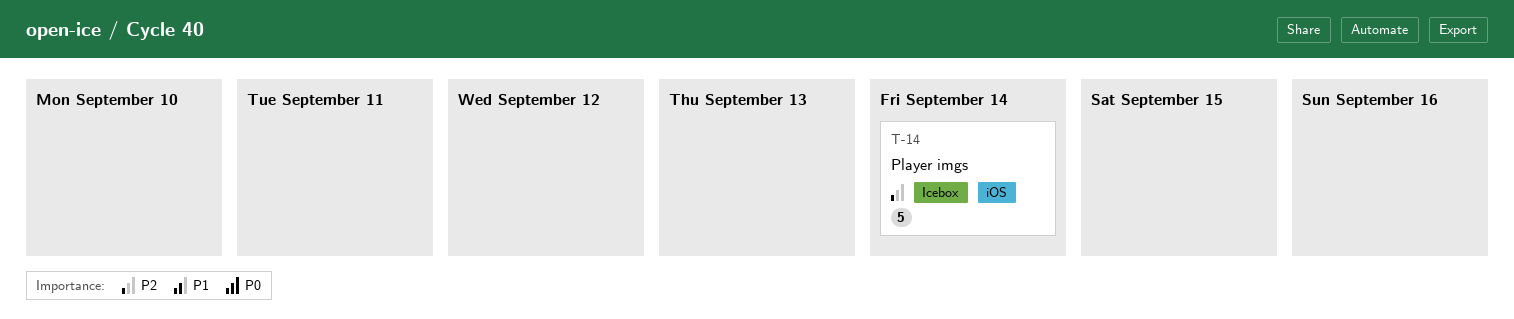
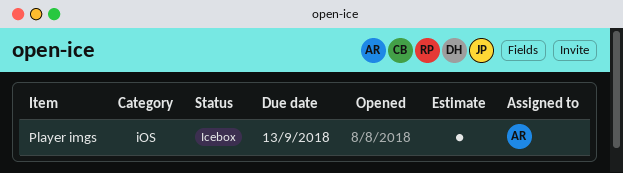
Player imgs, estimate: 5 -> 1
Player imgs, due: Sep 14 -> Sep 13

